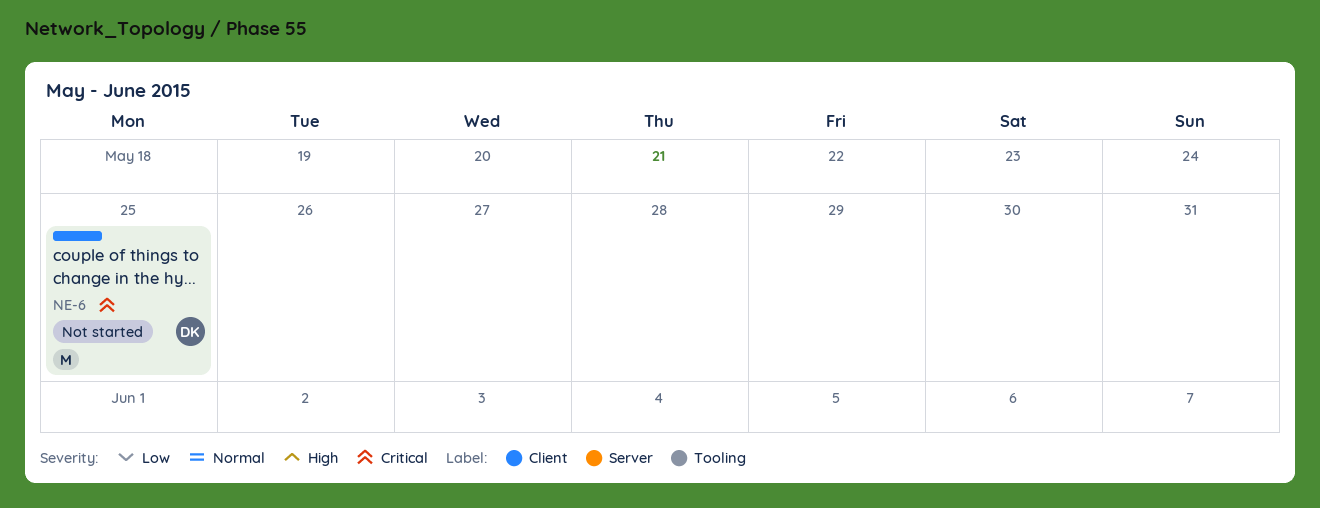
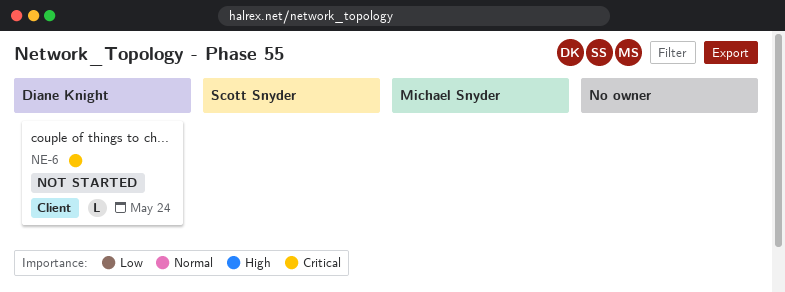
NE-6, estimate: M -> L
NE-6, due: May 25 -> May 24

